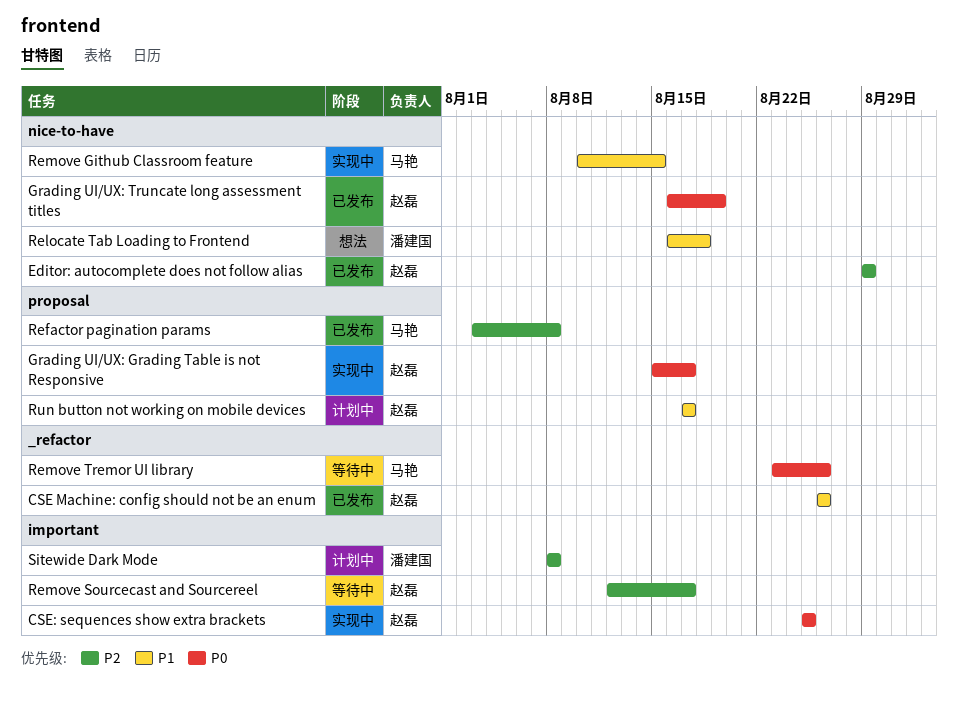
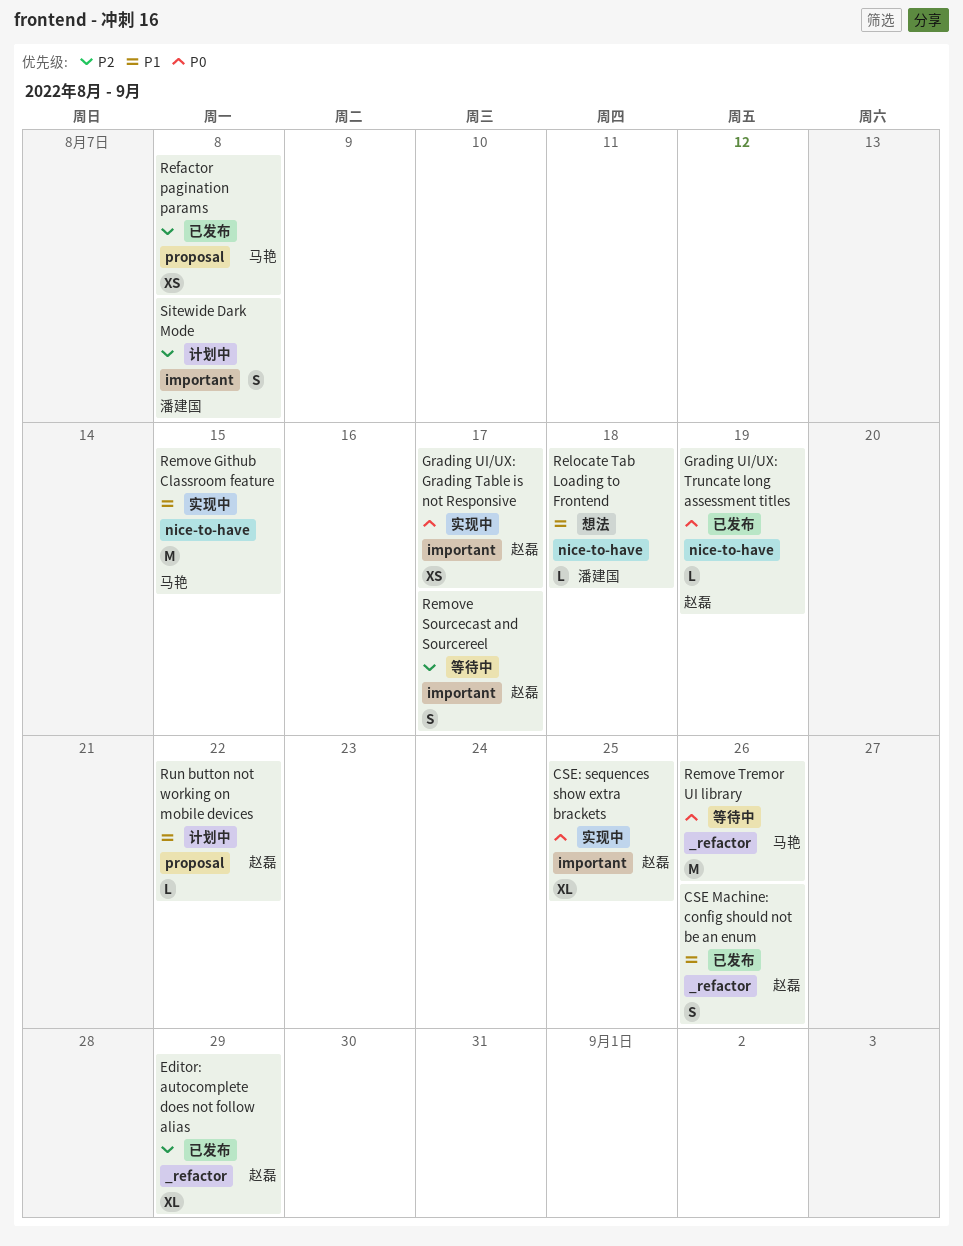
Editor: autocomplete does not follow alias, label: nice-to-have -> _refactor
Grading UI/UX: Grading Table is not Responsive, label: proposal -> important
Run button not working on mobile devices, due: Aug 17 -> Aug 22

